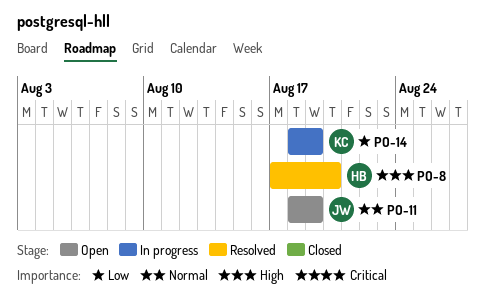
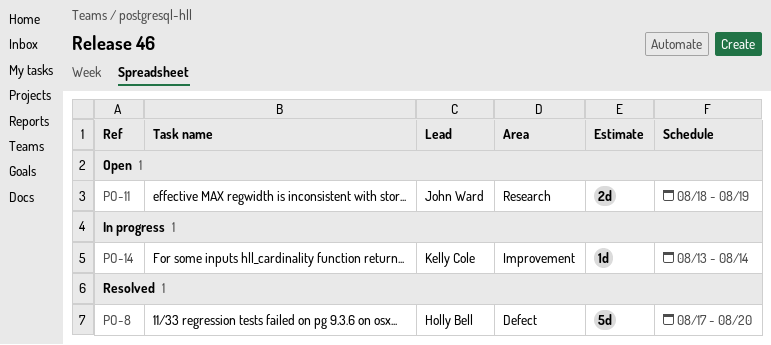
PO-14, start: Aug 18 -> Aug 13
PO-14, due: Aug 19 -> Aug 14

